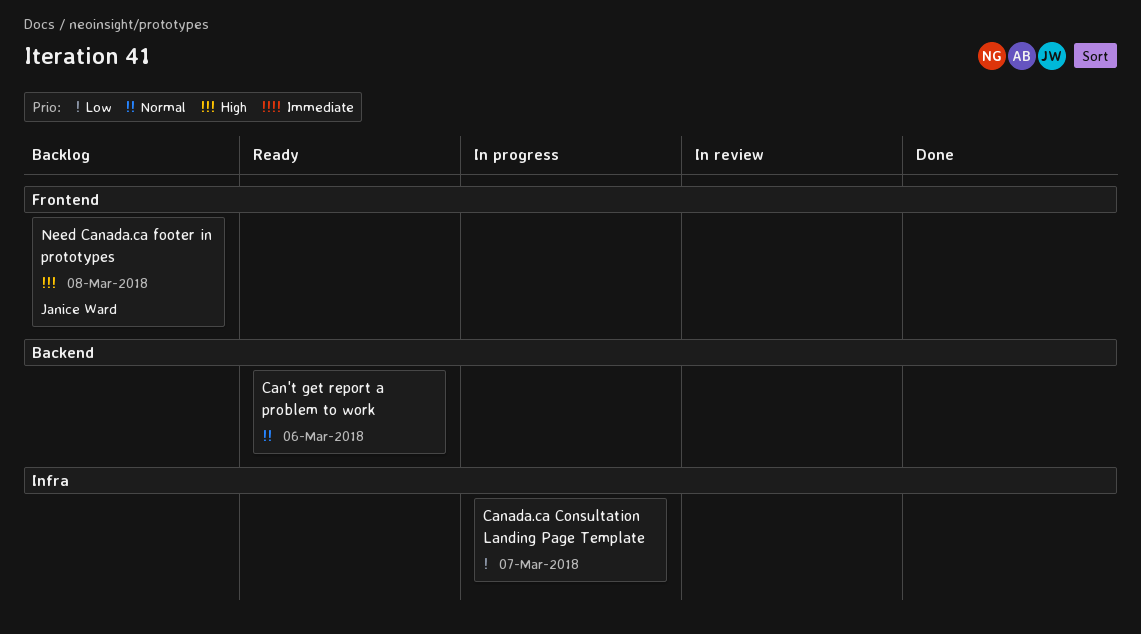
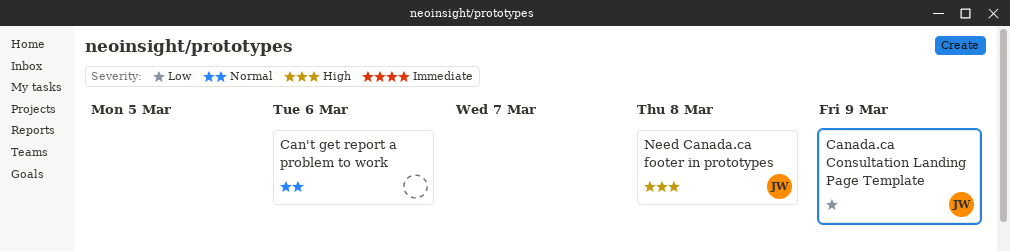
Canada.ca Consultation Landing Page Template, owner: none -> Janice Ward
Canada.ca Consultation Landing Page Template, due: Mar 7 -> Mar 9

